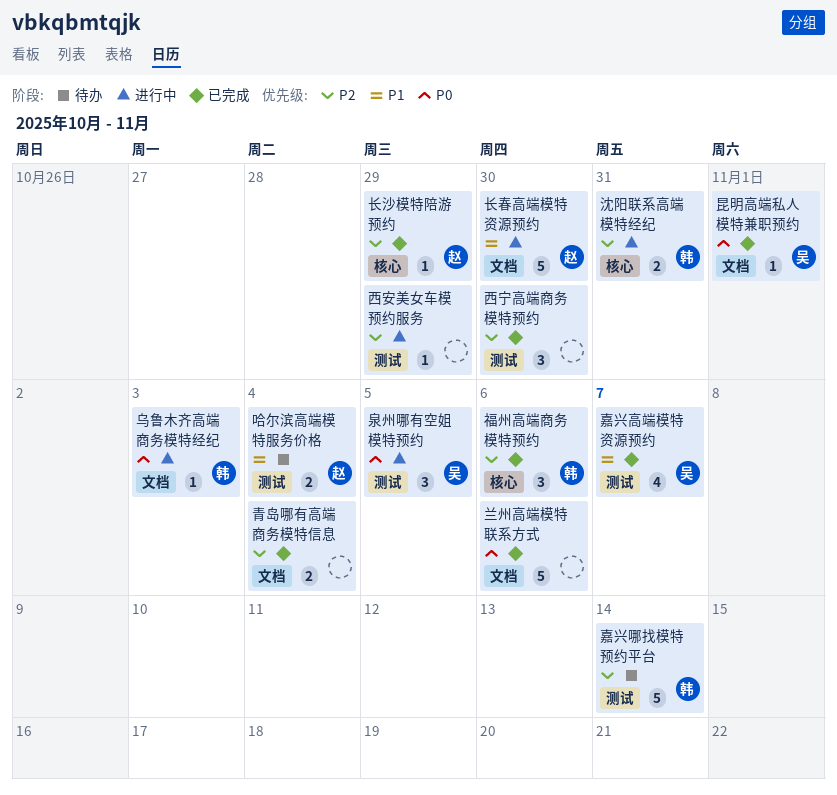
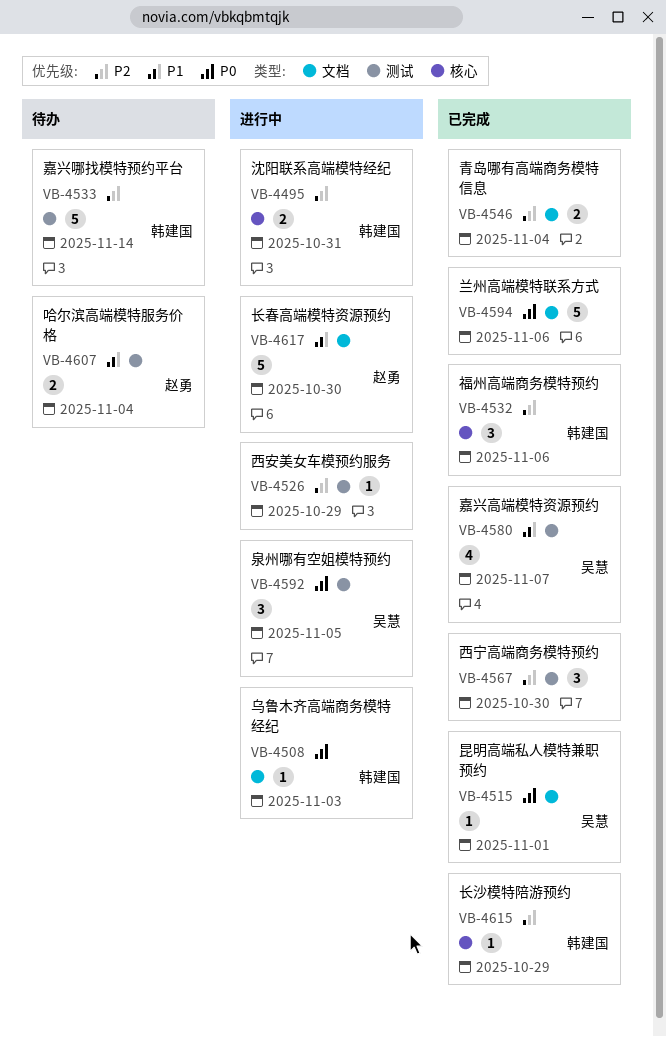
长沙模特陪游预约, owner: 赵勇 -> 韩建国

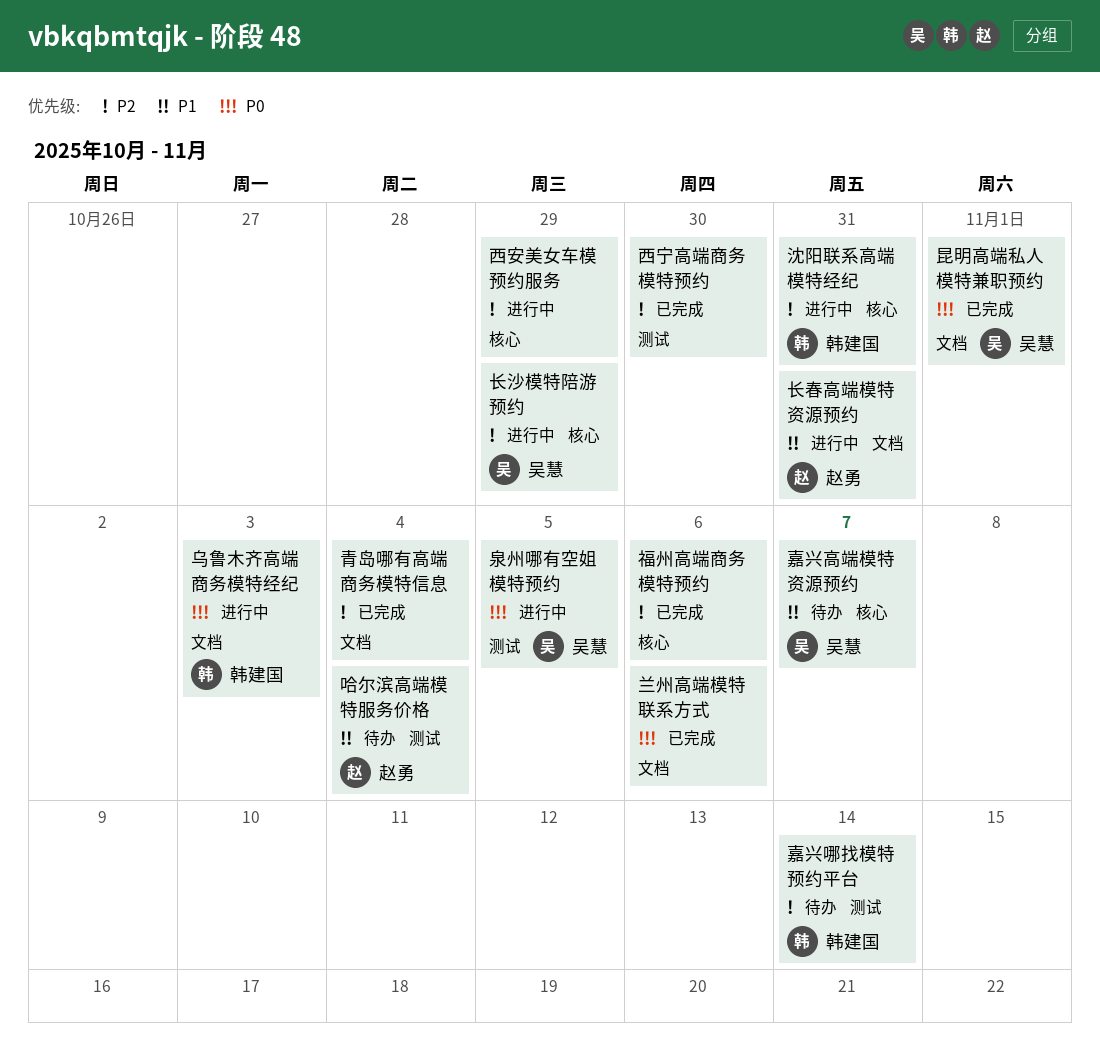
嘉兴高端模特资源预约, status: 已完成 -> 待办
嘉兴高端模特资源预约, label: 测试 -> 核心
福州高端商务模特预约, owner: 韩建国 -> none
西安美女车模预约服务, label: 测试 -> 核心
长春高端模特资源预约, due: Oct 30 -> Oct 31
长沙模特陪游预约, status: 已完成 -> 进行中
长沙模特陪游预约, owner: 韩建国 -> 吴慧

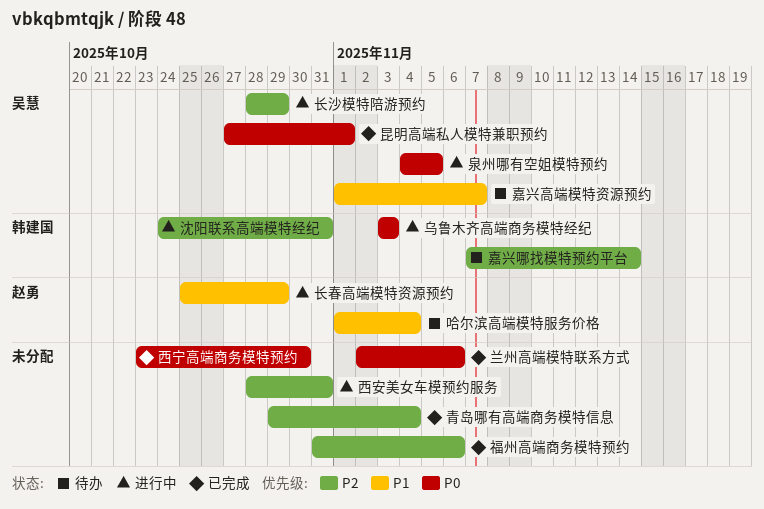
西宁高端商务模特预约, priority: P2 -> P0
西安美女车模预约服务, due: Oct 29 -> Oct 31
长春高端模特资源预约, due: Oct 31 -> Oct 29

